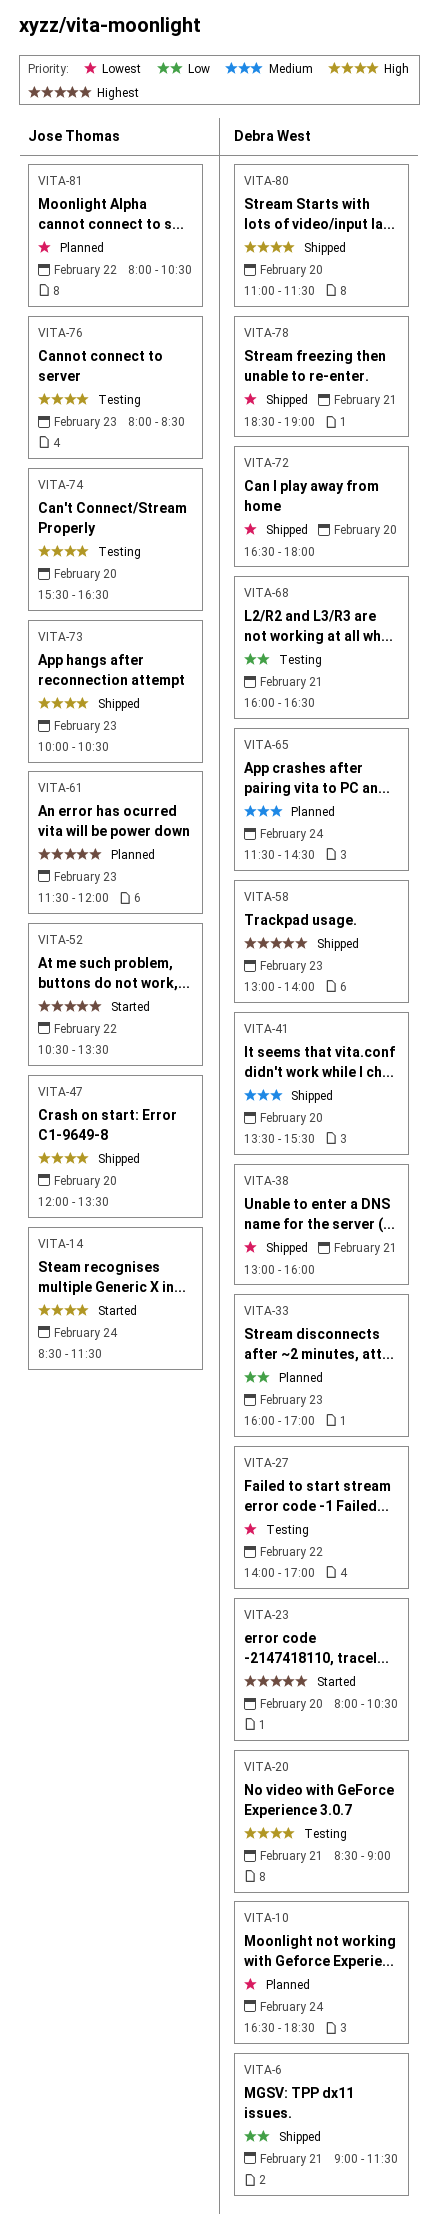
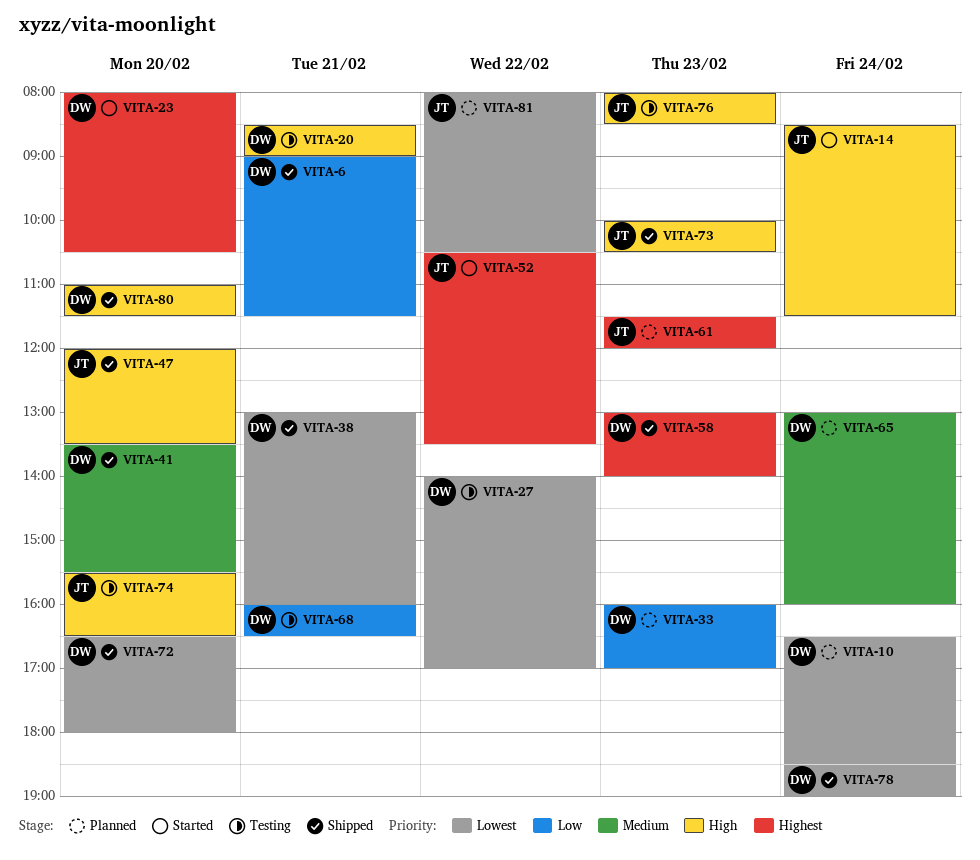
VITA-65, begins: 11:30 -> 13:00
VITA-65, ends: 14:30 -> 16:00
VITA-78, day: Feb 21 -> Feb 24

